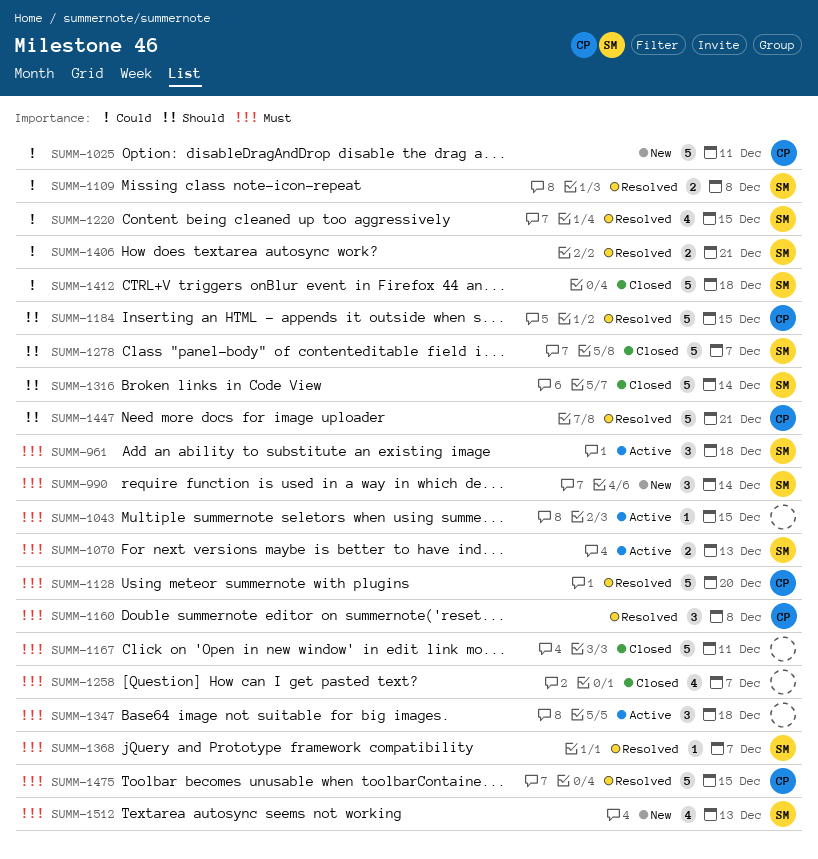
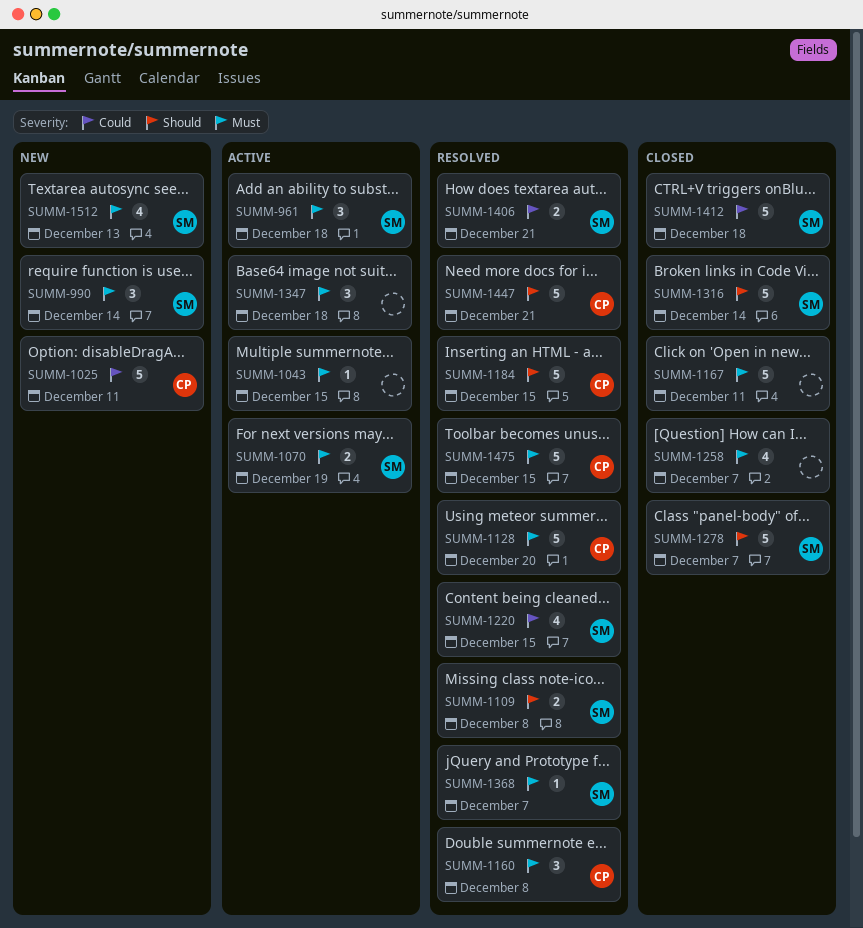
SUMM-1070, due: Dec 13 -> Dec 19
SUMM-1109, priority: Could -> Should

